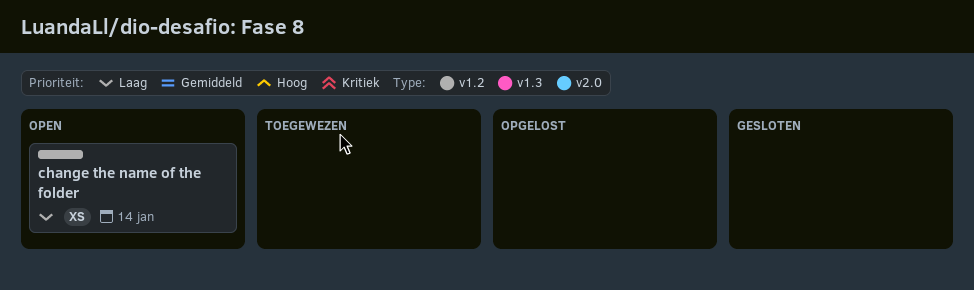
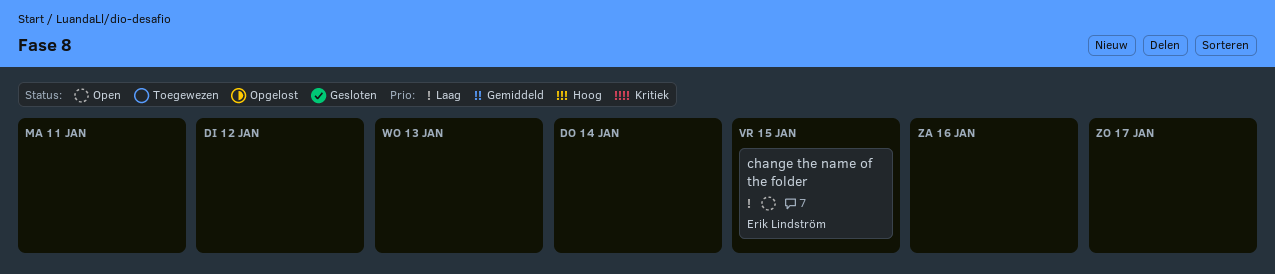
change the name of the folder, due: Jan 14 -> Jan 15

